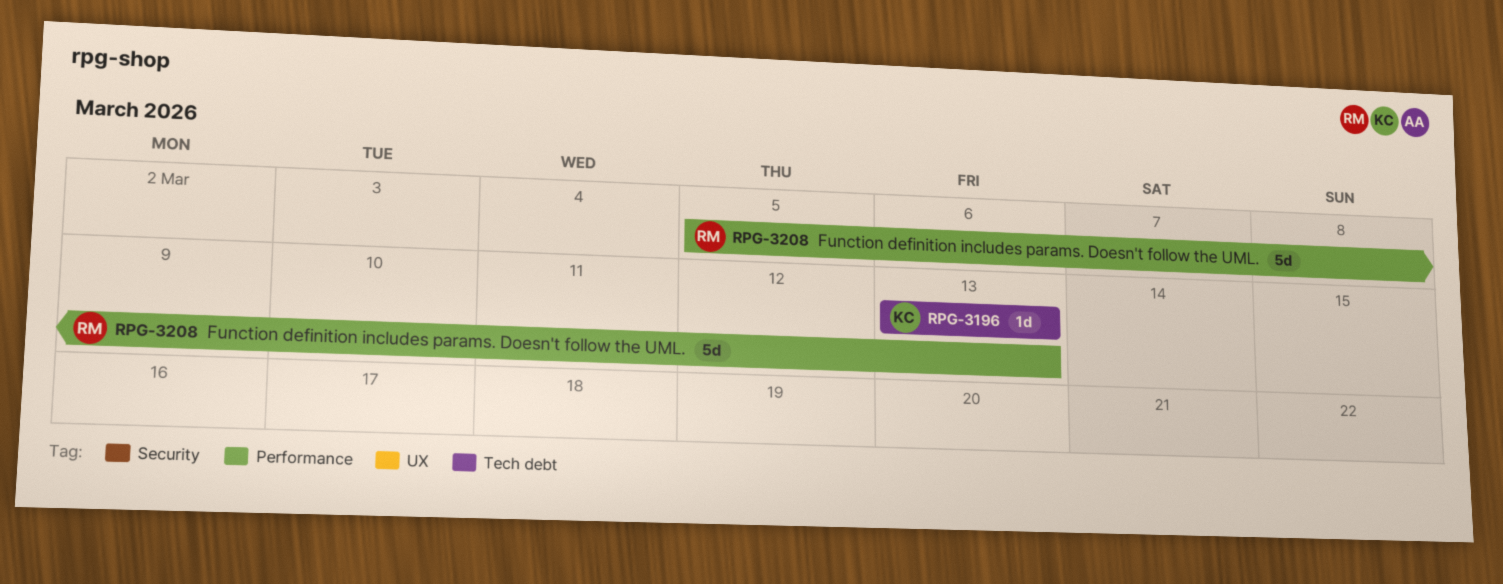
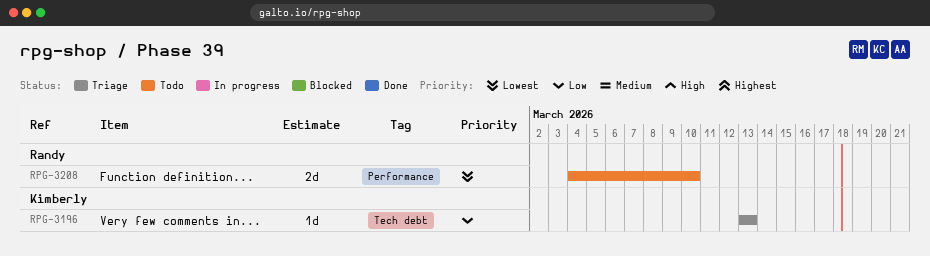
RPG-3208, estimate: 5d -> 2d
RPG-3208, start: Mar 5 -> Mar 4
RPG-3208, due: Mar 13 -> Mar 10

